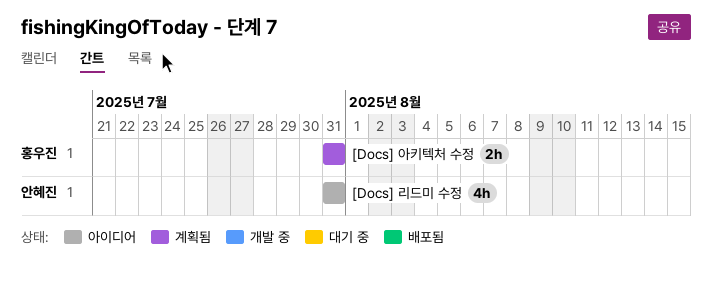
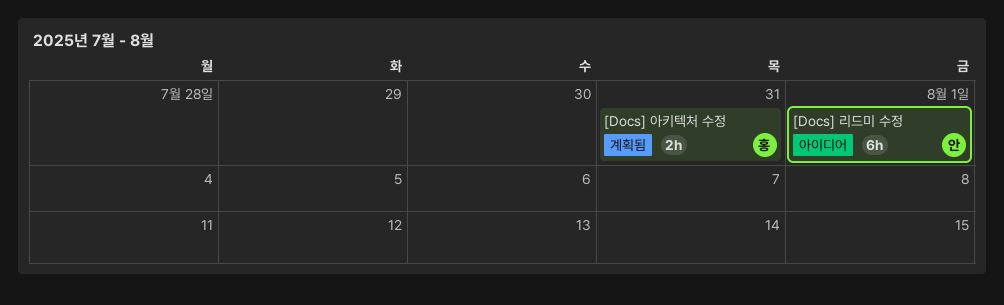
[Docs] 리드미 수정, estimate: 4h -> 6h
[Docs] 리드미 수정, due: Jul 31 -> Aug 1

